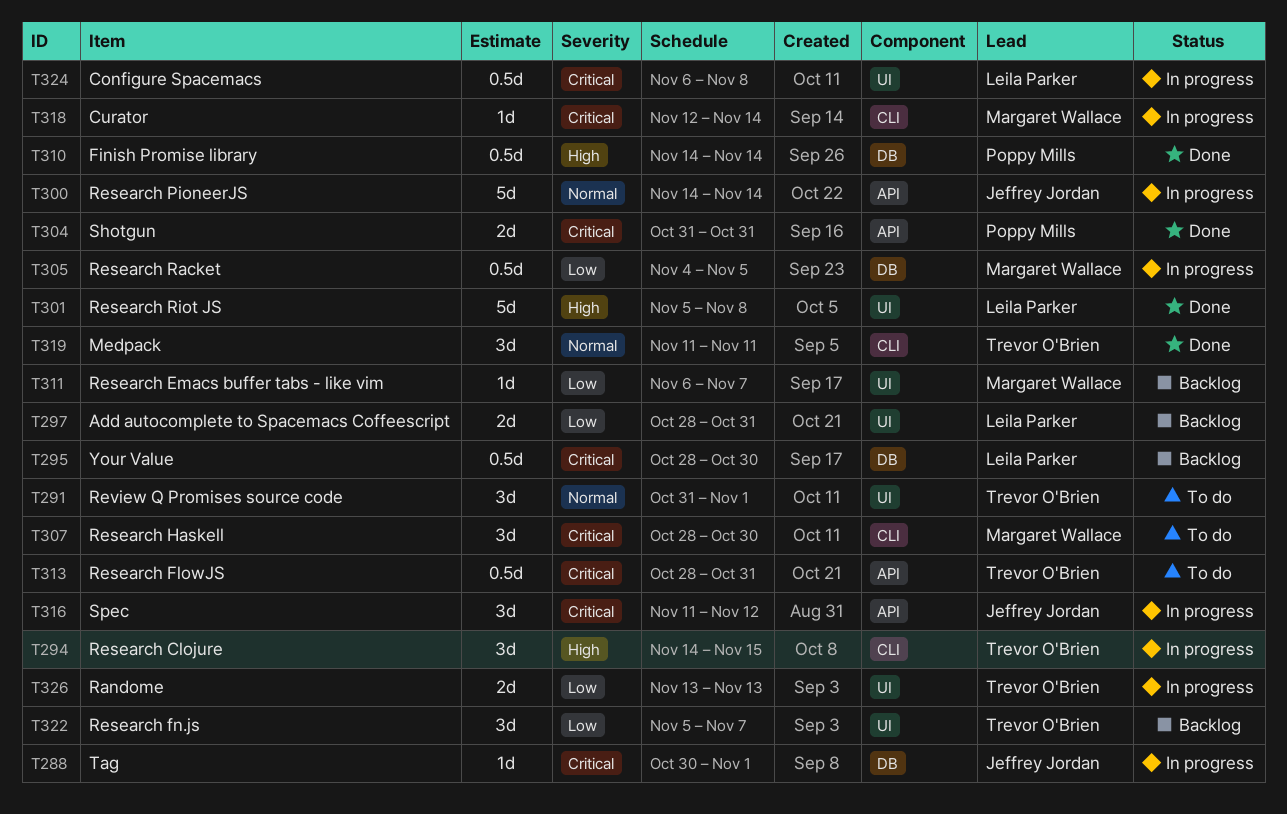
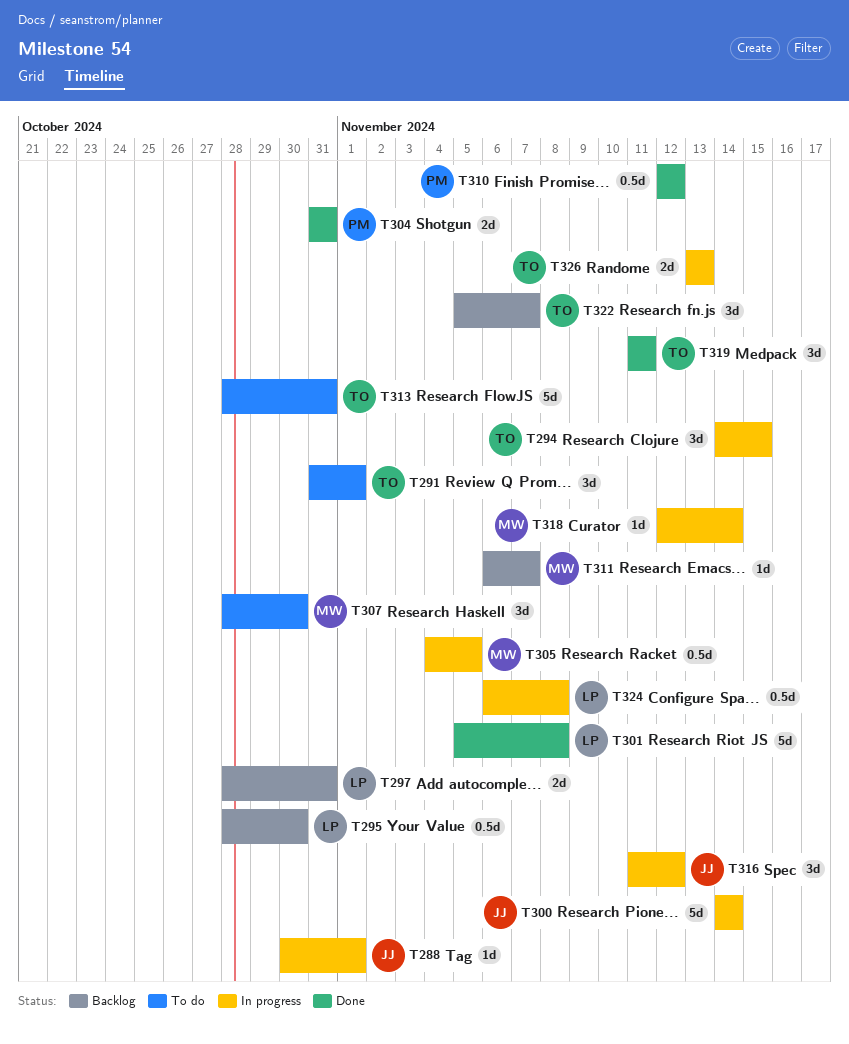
T310, start: Nov 14 -> Nov 12
T310, due: Nov 14 -> Nov 12
T313, estimate: 0.5d -> 5d

